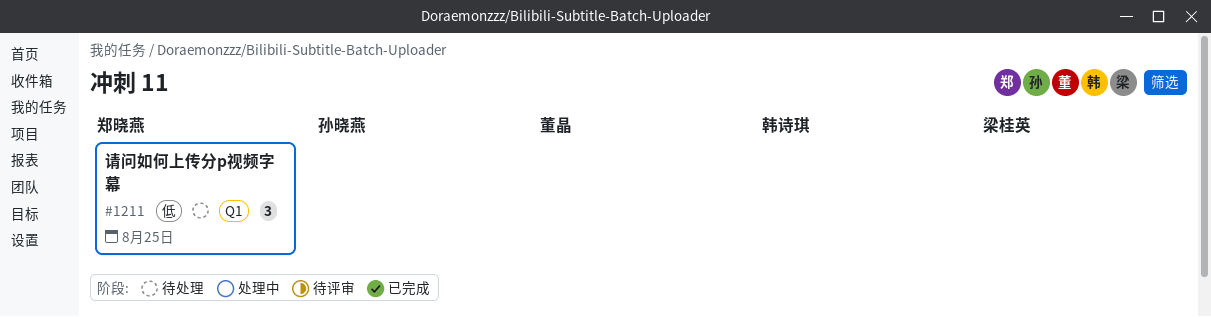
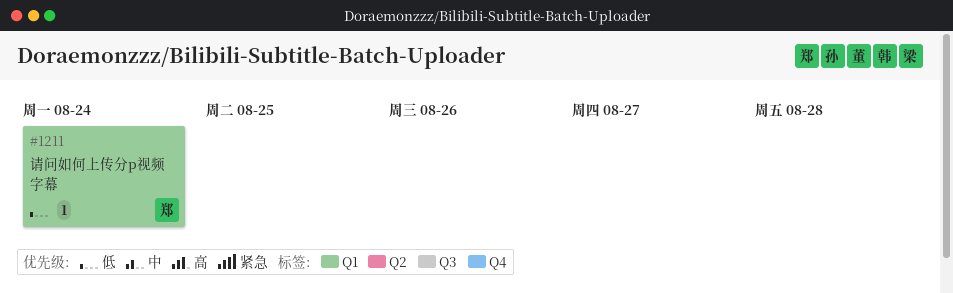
#1211, estimate: 3 -> 1
#1211, due: Aug 25 -> Aug 24

